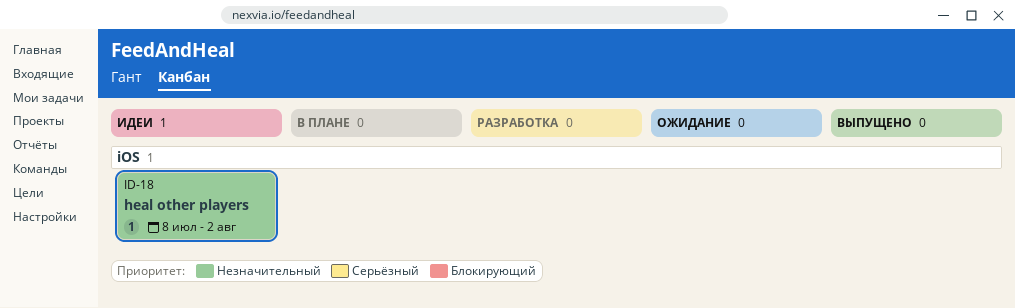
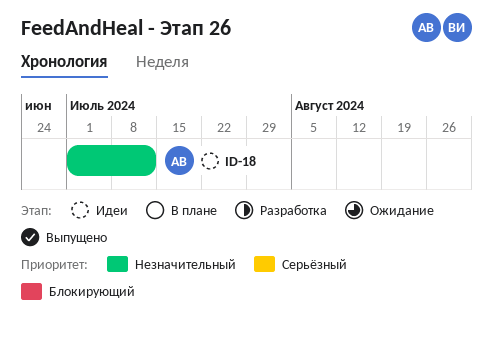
ID-18, start: Jul 8 -> Jul 1
ID-18, due: Aug 2 -> Jul 12

